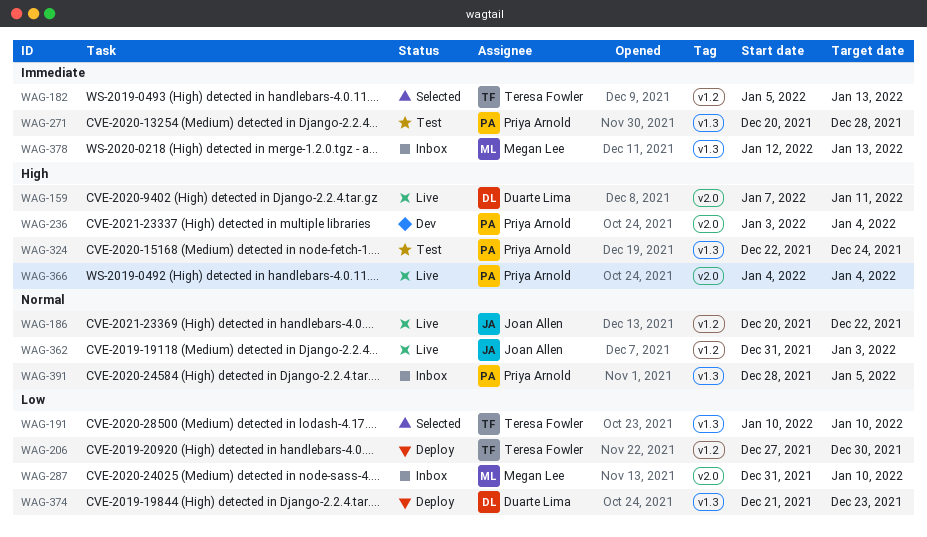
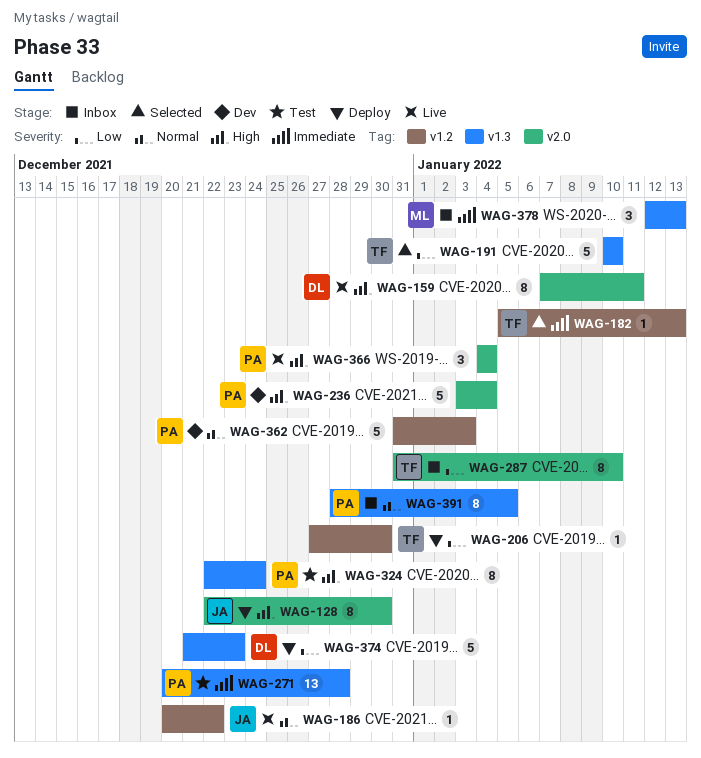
WAG-128: none -> present
WAG-287, owner: Megan Lee -> Teresa Fowler
WAG-362, status: Live -> Dev
WAG-362, owner: Joan Allen -> Priya Arnold

